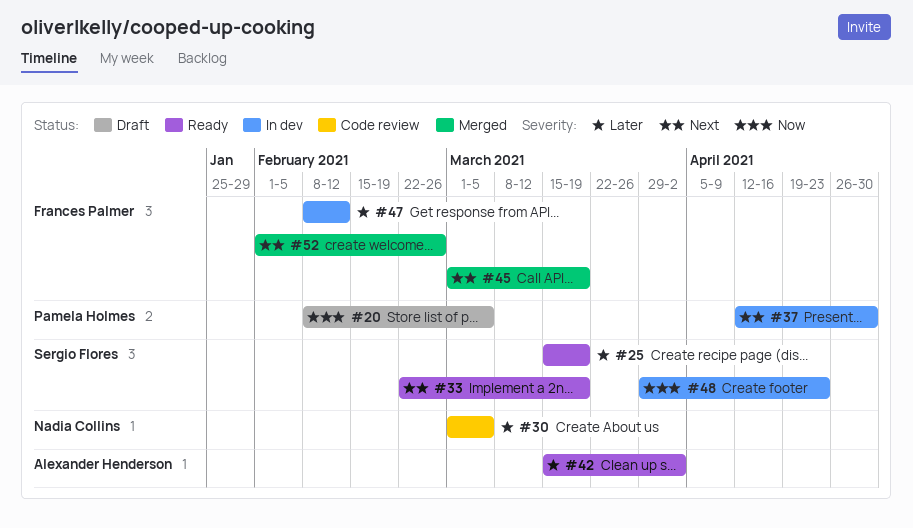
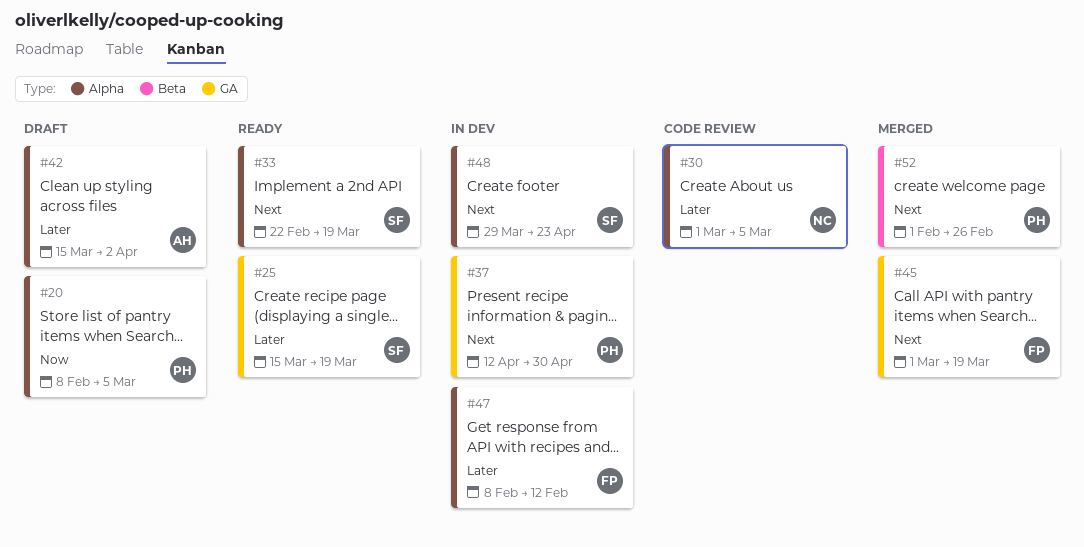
#42, status: Ready -> Draft
#48, priority: Now -> Next
#52, owner: Frances Palmer -> Pamela Holmes

